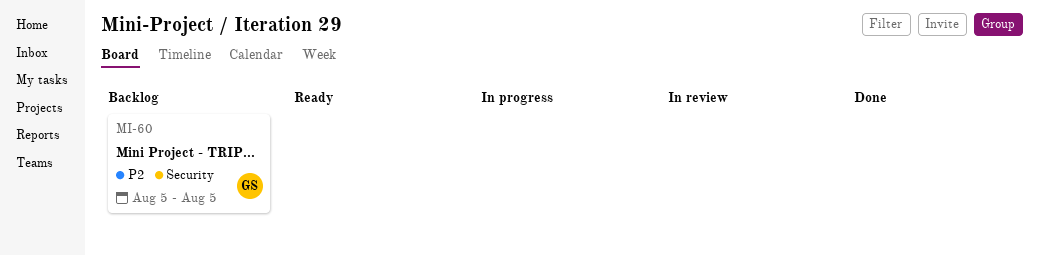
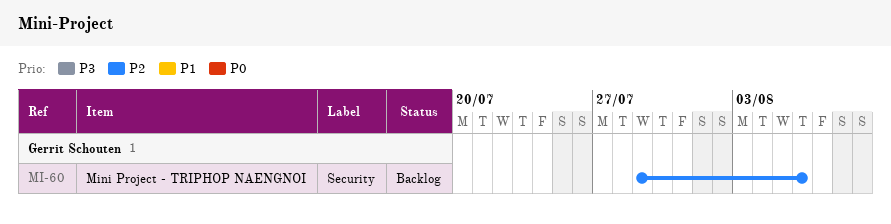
MI-60, start: Aug 5 -> Jul 29
MI-60, due: Aug 5 -> Aug 6

